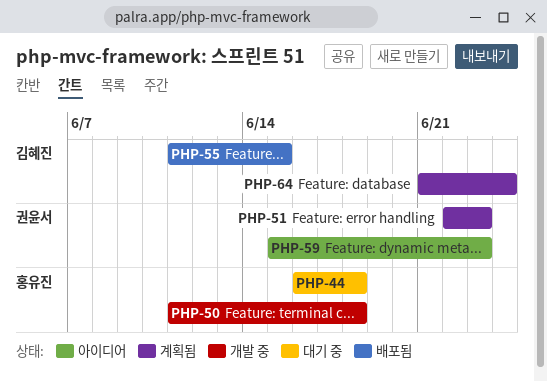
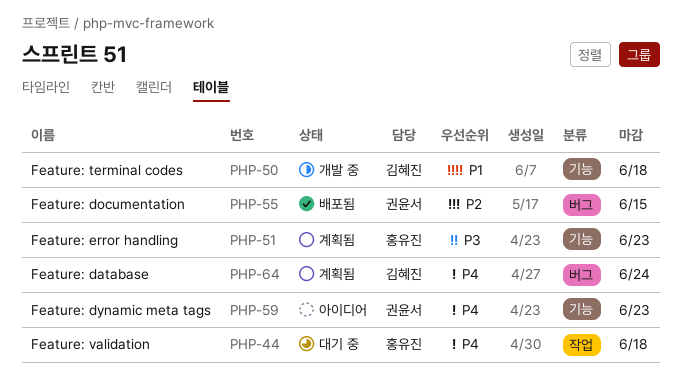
PHP-50, owner: 홍유진 -> 김혜진
PHP-51, owner: 권윤서 -> 홍유진
PHP-55, owner: 김혜진 -> 권윤서

